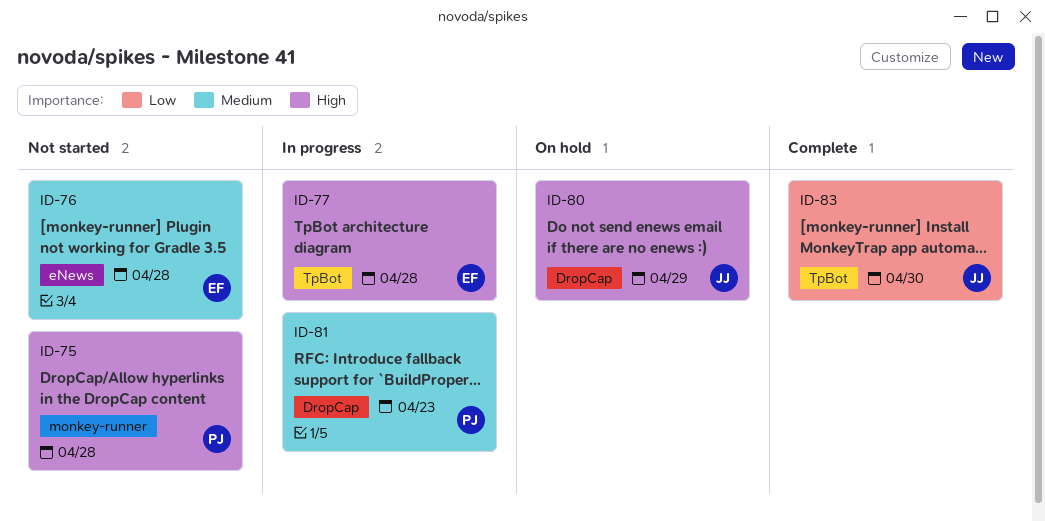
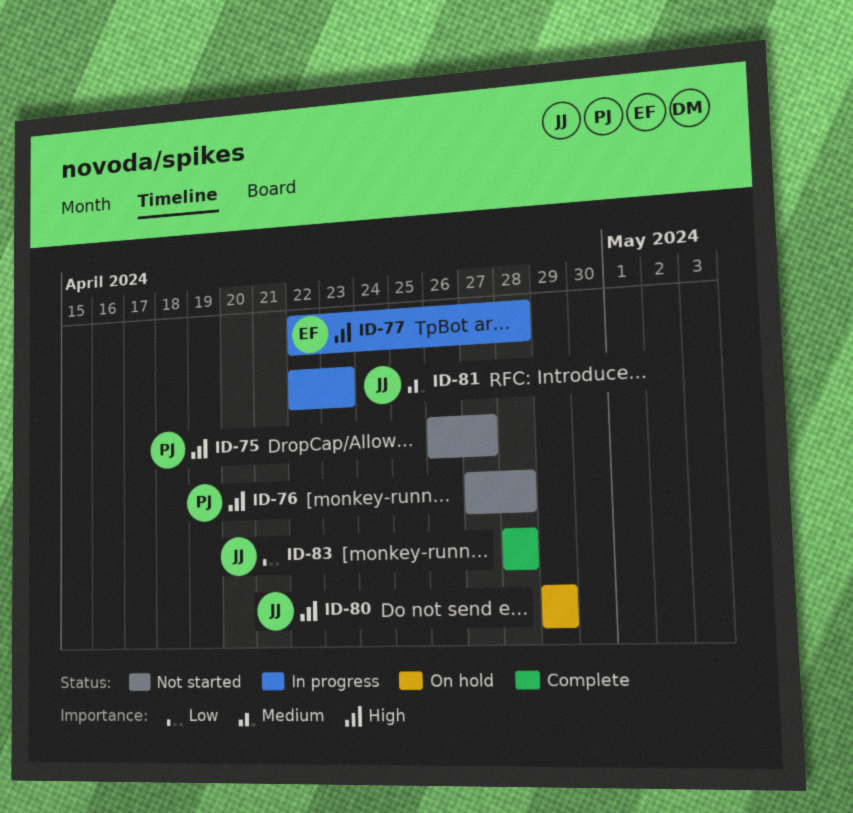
ID-75, due: Apr 28 -> Apr 27
ID-76, owner: EF -> PJ
ID-76, priority: Medium -> High
ID-81, owner: PJ -> JJ
ID-83, due: Apr 30 -> Apr 28

